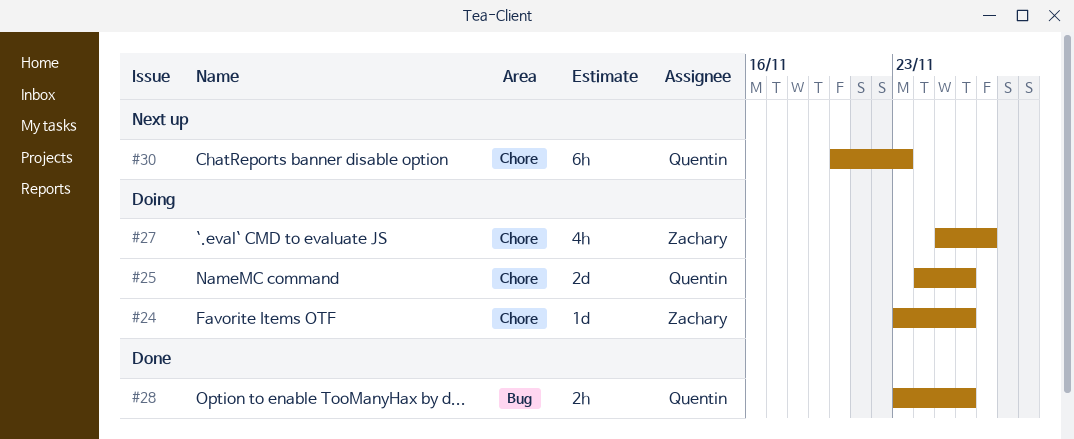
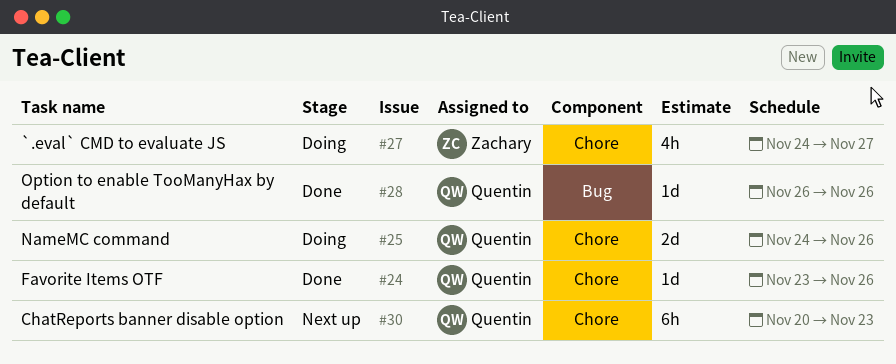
#24, status: Doing -> Done
#24, owner: Zachary -> Quentin
#27, start: Nov 25 -> Nov 24
#28, estimate: 2h -> 1d
#28, start: Nov 23 -> Nov 26

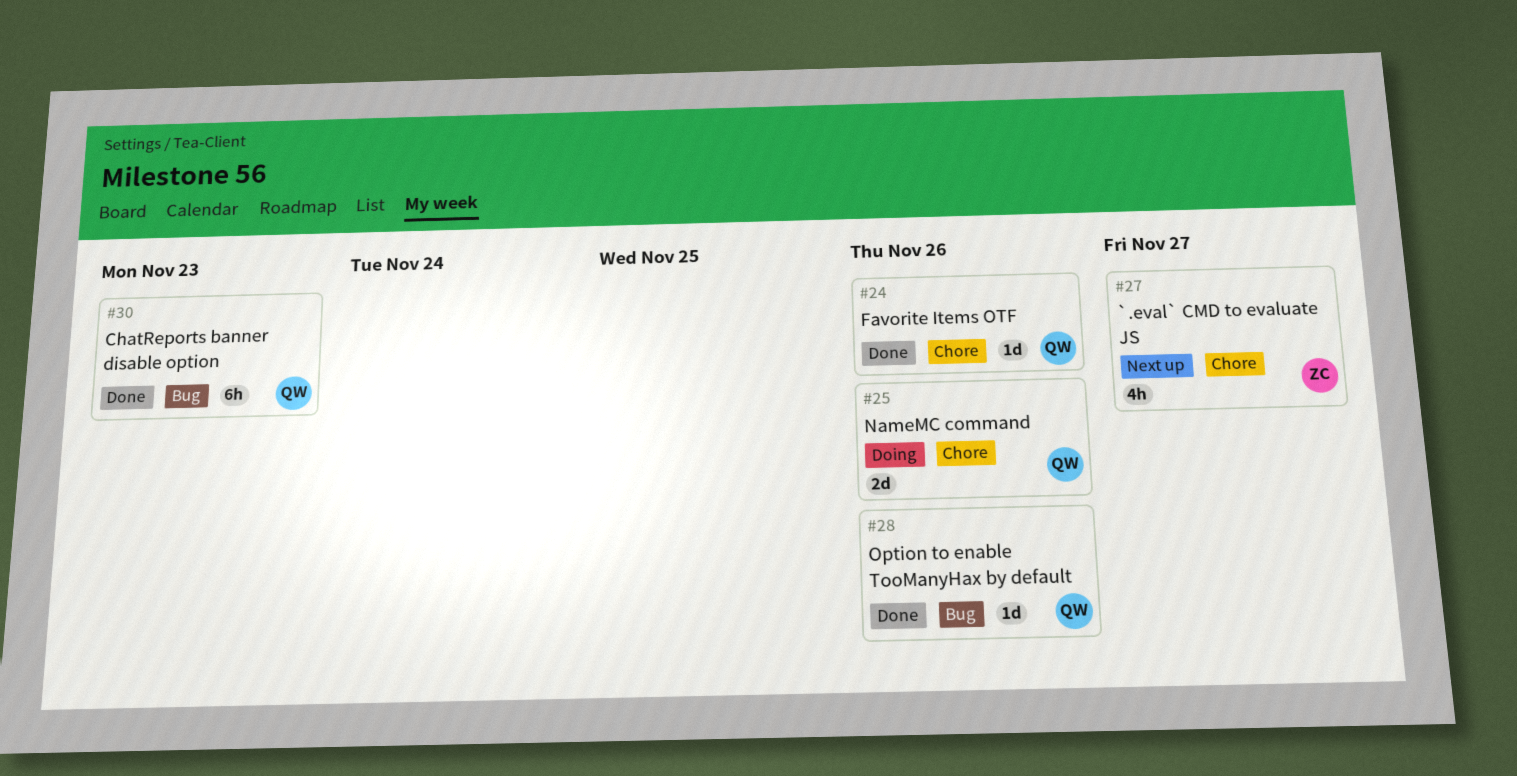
#27, status: Doing -> Next up
#30, status: Next up -> Done
#30, label: Chore -> Bug

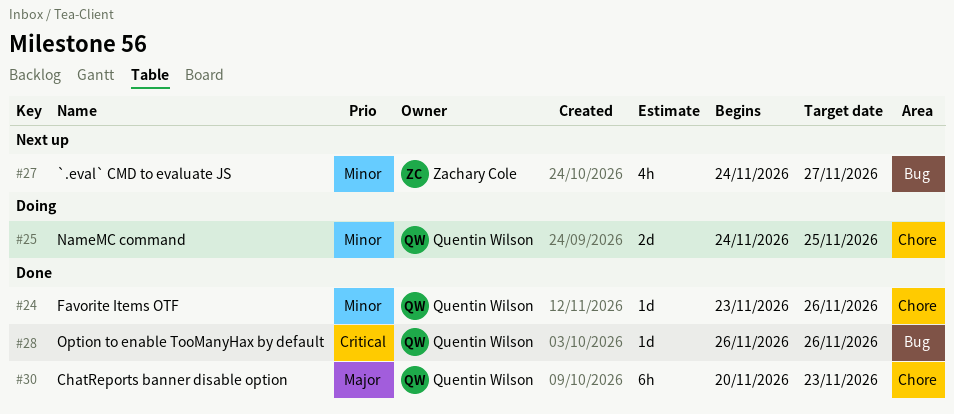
#25, due: Nov 26 -> Nov 25
#27, label: Chore -> Bug
#30, label: Bug -> Chore

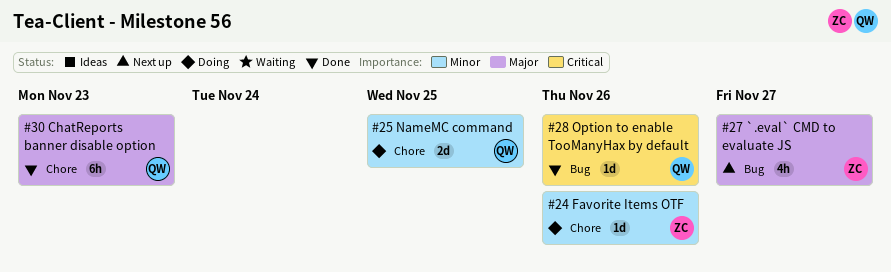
#24, status: Done -> Doing
#24, owner: Quentin Wilson -> Zachary Cole
#27, priority: Minor -> Major

